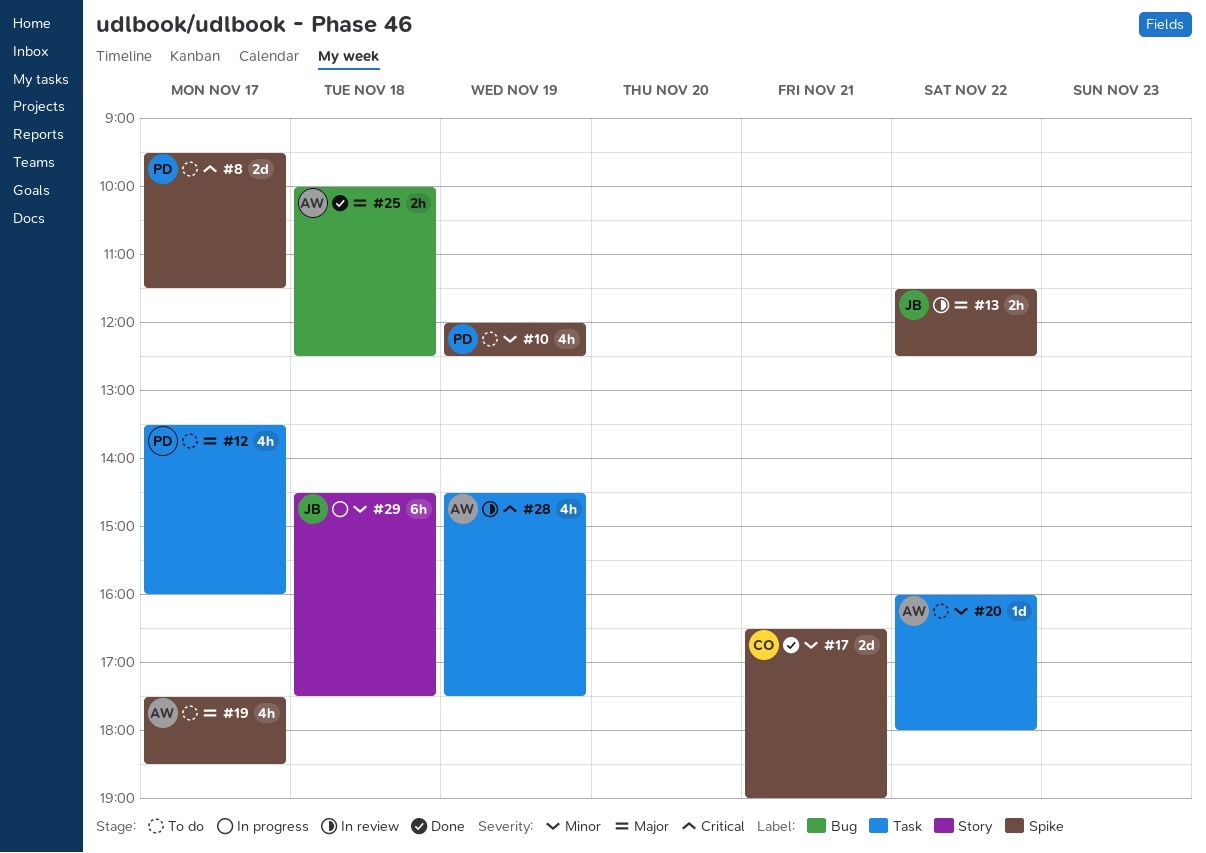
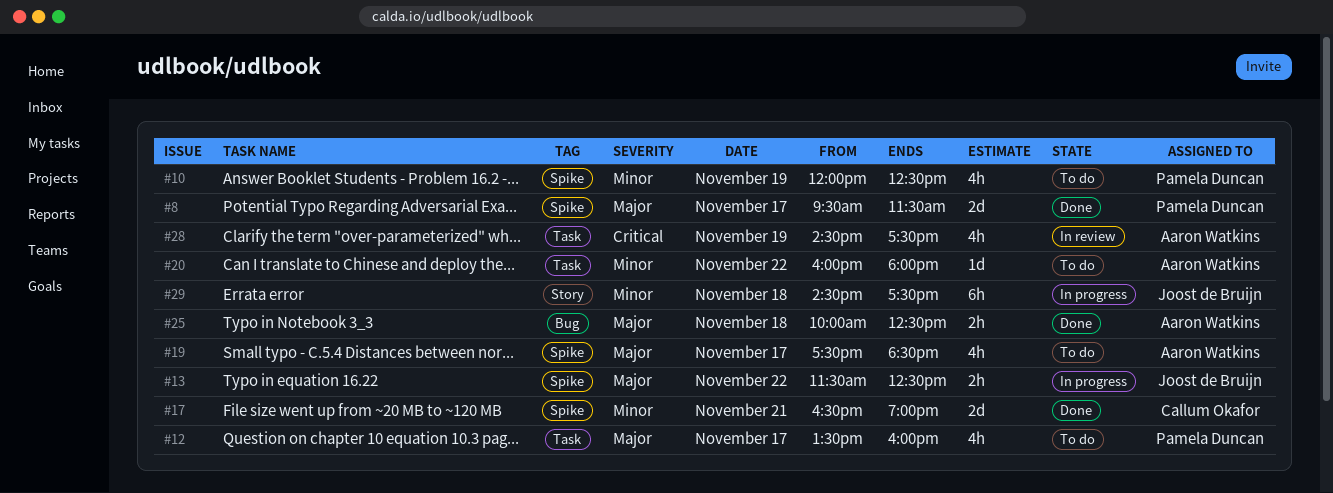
#8, status: To do -> Done
#8, priority: Critical -> Major
#13, status: In review -> In progress

